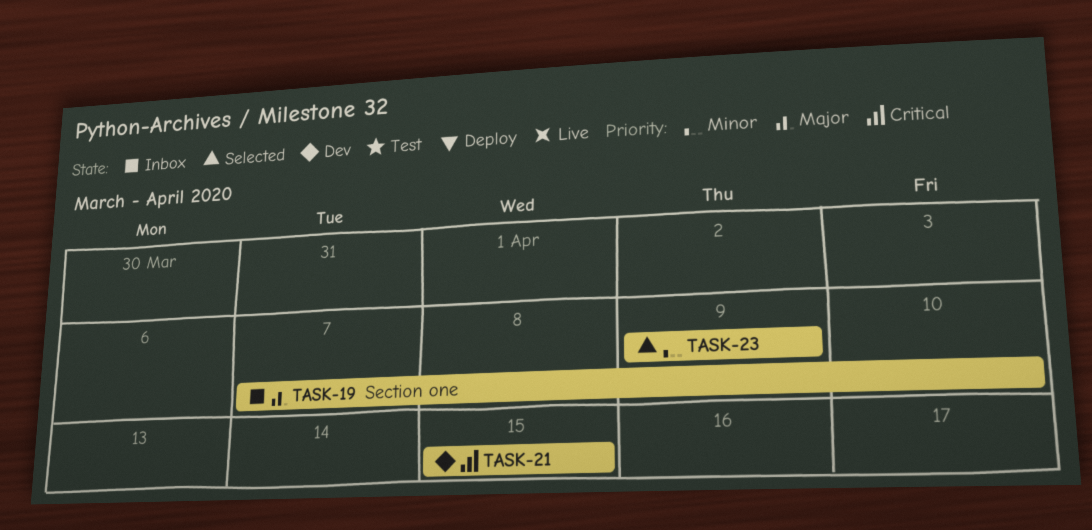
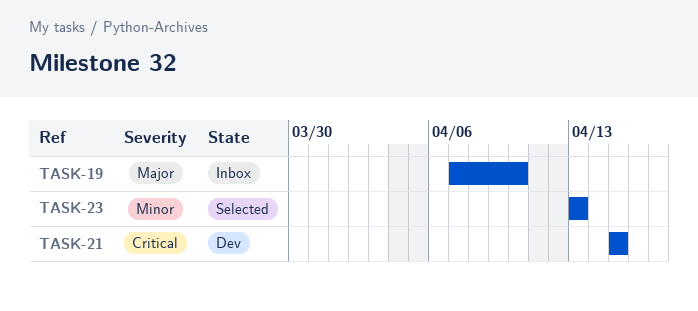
TASK-23, start: Apr 9 -> Apr 13
TASK-23, due: Apr 9 -> Apr 13

